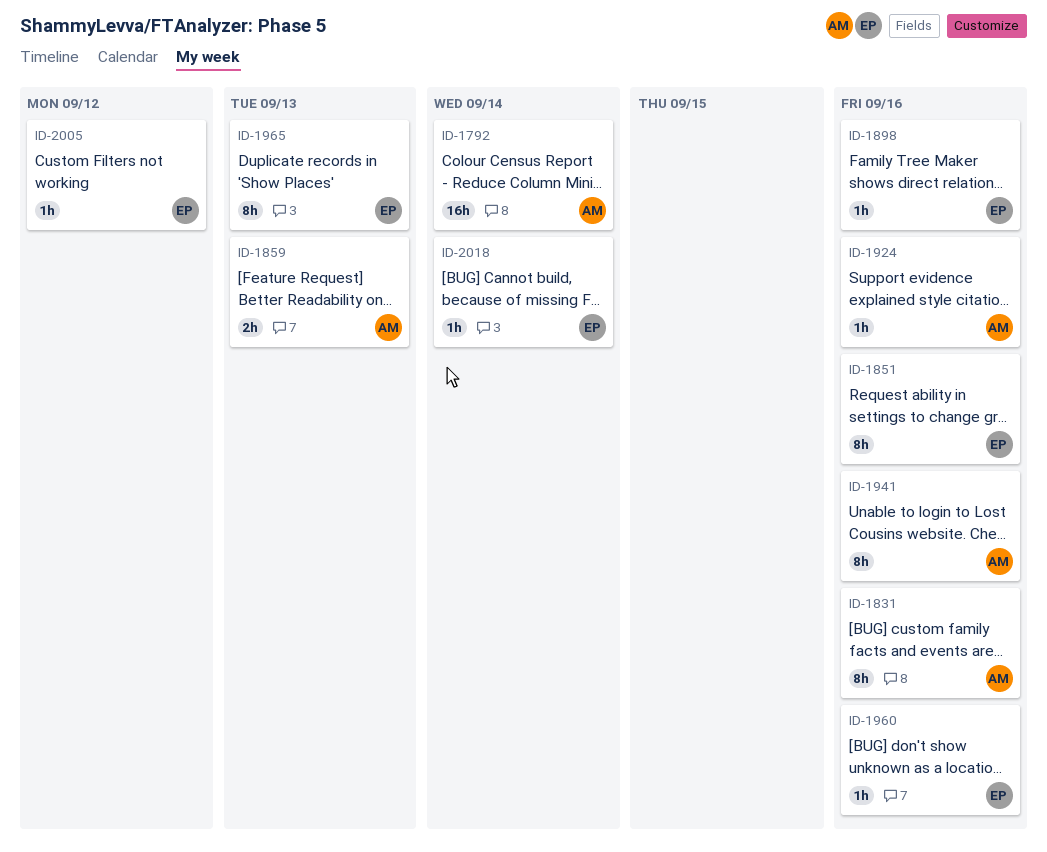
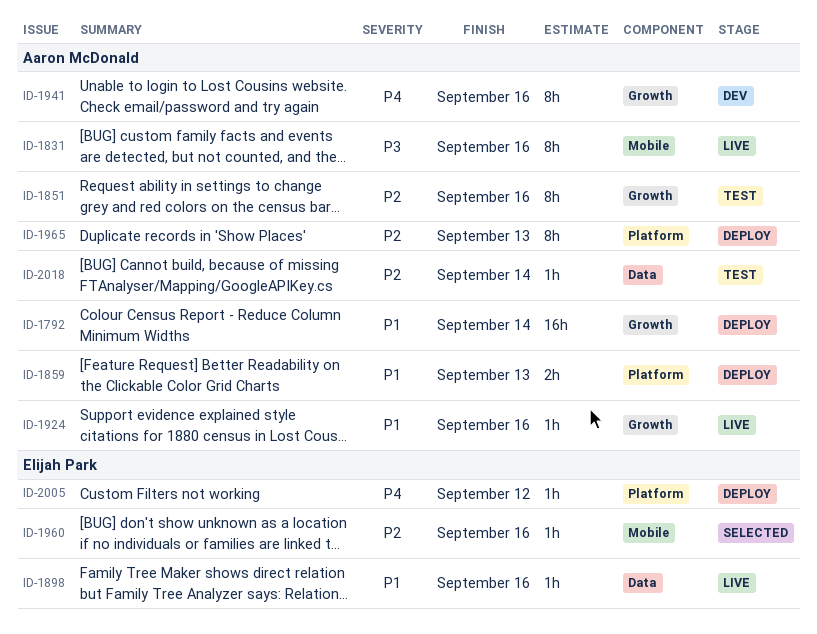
ID-1851, owner: Elijah Park -> Aaron McDonald
ID-1965, owner: Elijah Park -> Aaron McDonald
ID-2018, owner: Elijah Park -> Aaron McDonald

